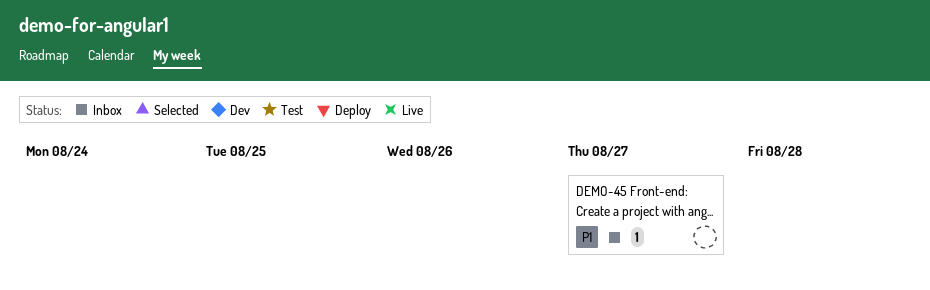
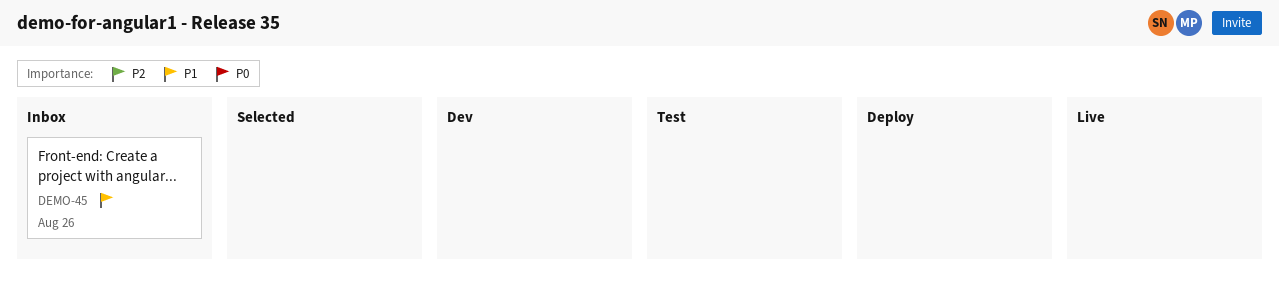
DEMO-45, due: Aug 27 -> Aug 26

